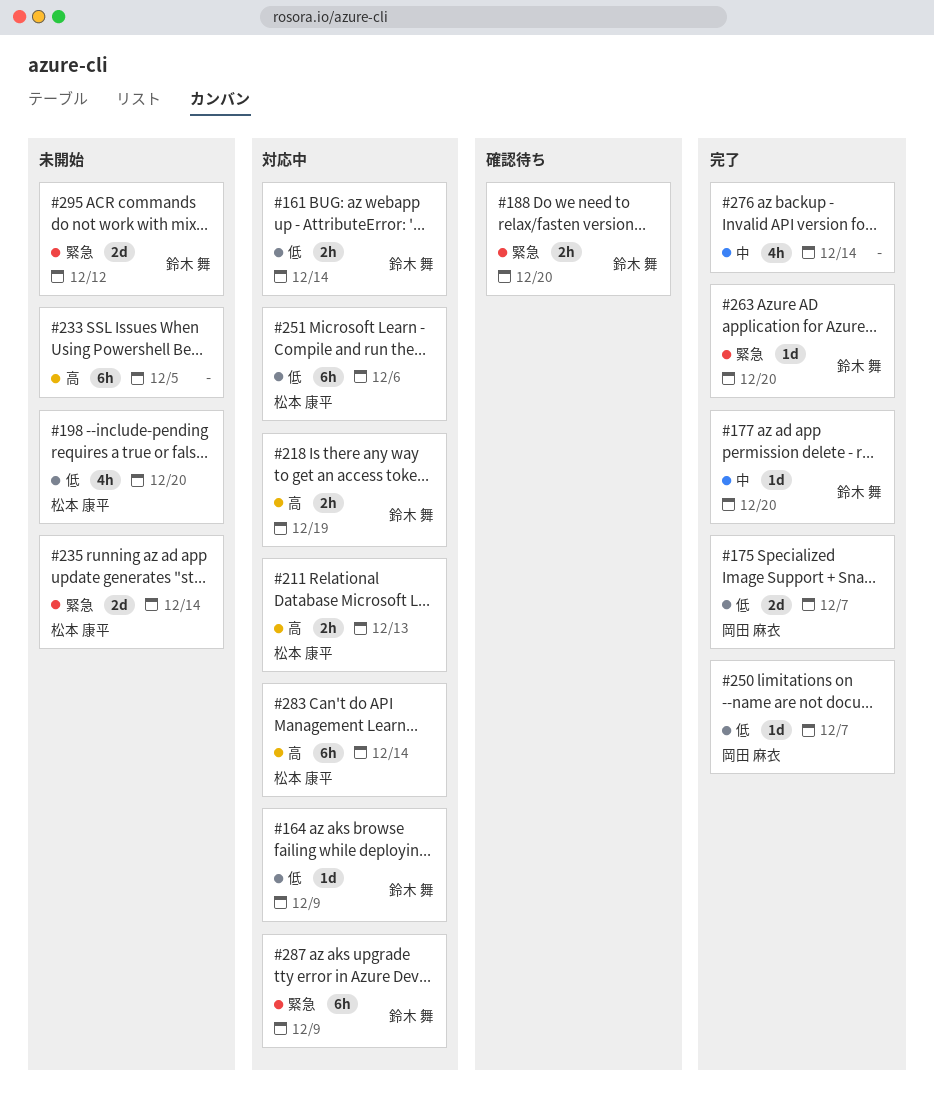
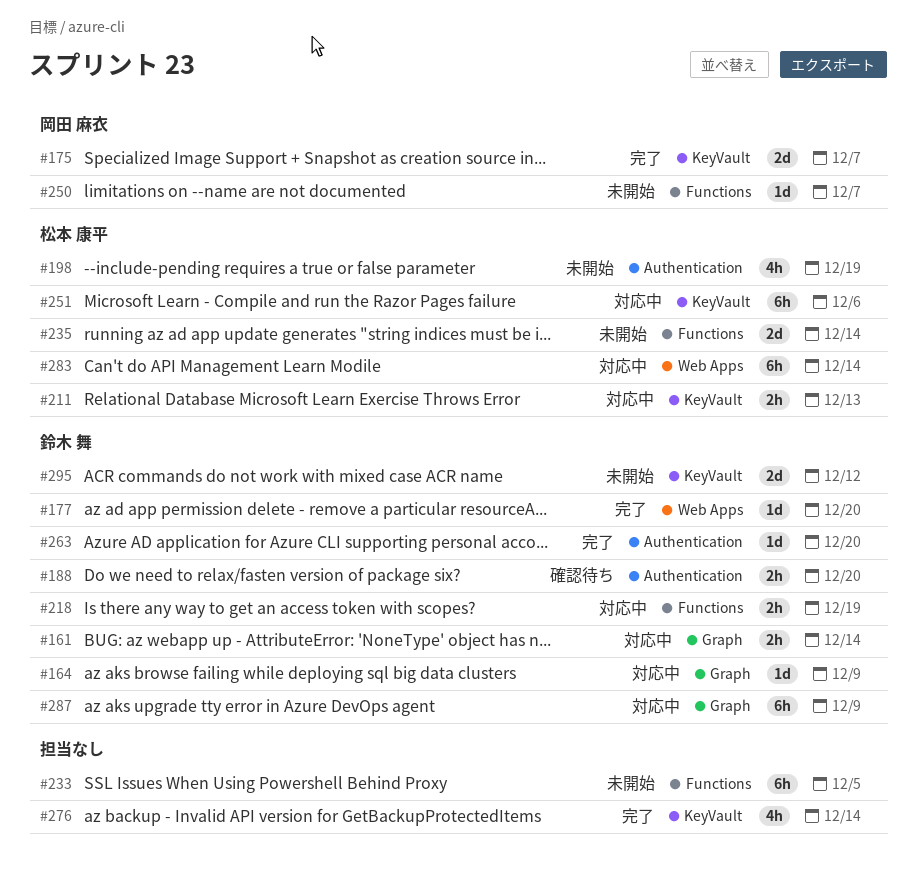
#198, due: Dec 20 -> Dec 19
#250, status: 完了 -> 未開始

